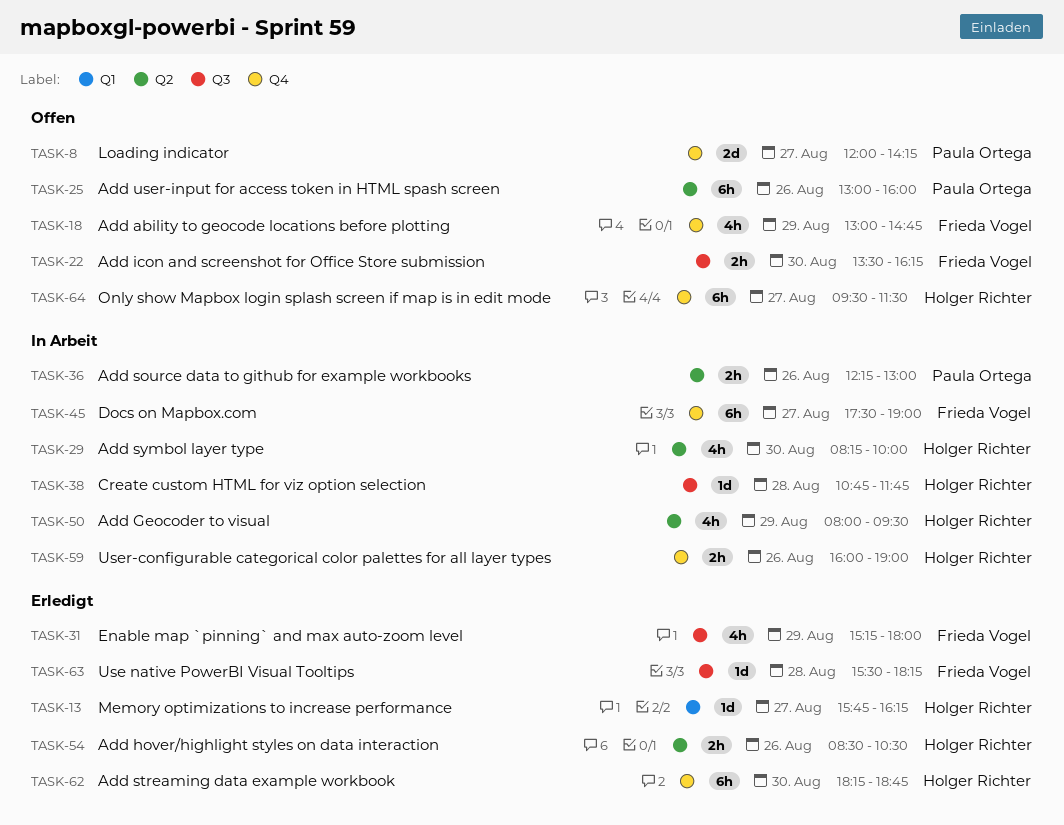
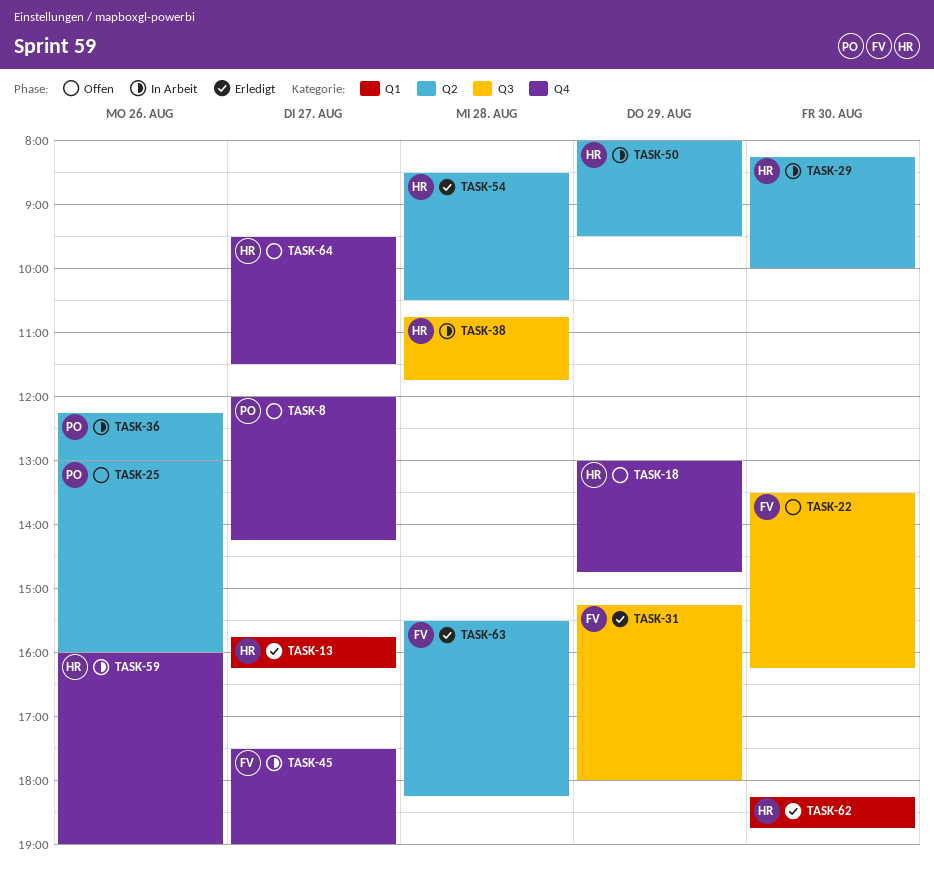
TASK-18, owner: Frieda Vogel -> Holger Richter
TASK-54, day: Aug 26 -> Aug 28
TASK-62, label: Q4 -> Q1
TASK-63, label: Q3 -> Q2

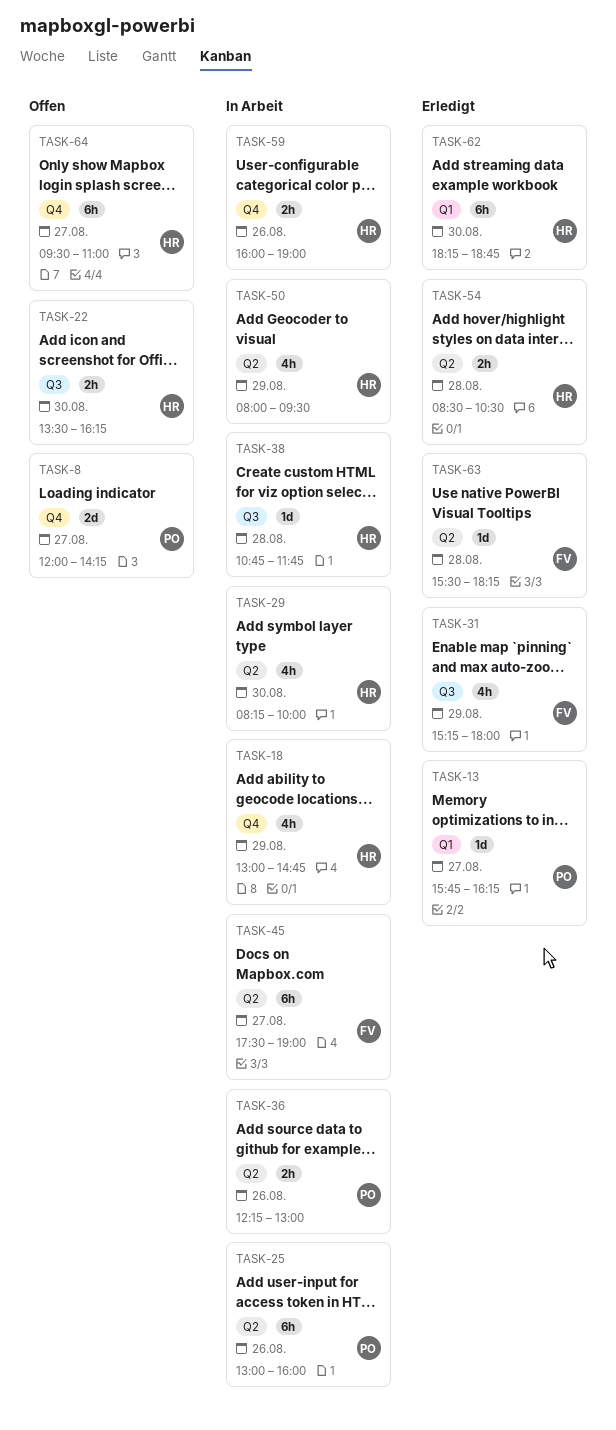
TASK-13, owner: HR -> PO
TASK-18, status: Offen -> In Arbeit
TASK-22, owner: FV -> HR
TASK-25, status: Offen -> In Arbeit
TASK-45, label: Q4 -> Q2
TASK-64, ends: 11:30 -> 11:00

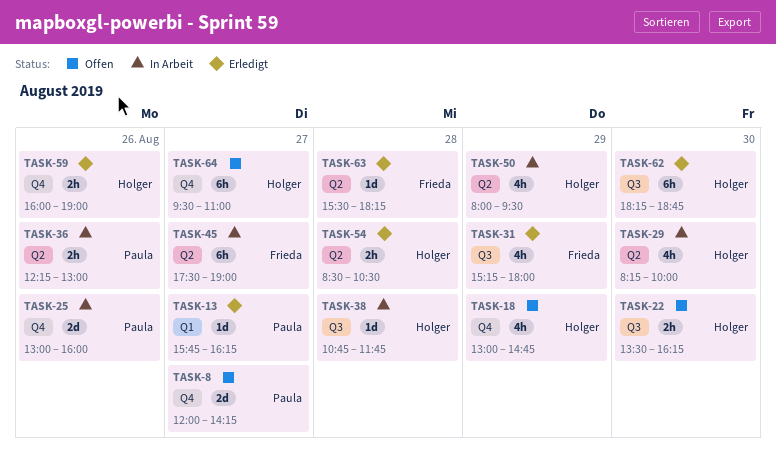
TASK-18, status: In Arbeit -> Offen
TASK-25, label: Q2 -> Q4
TASK-25, estimate: 6h -> 2d
TASK-59, status: In Arbeit -> Erledigt
TASK-62, label: Q1 -> Q3

